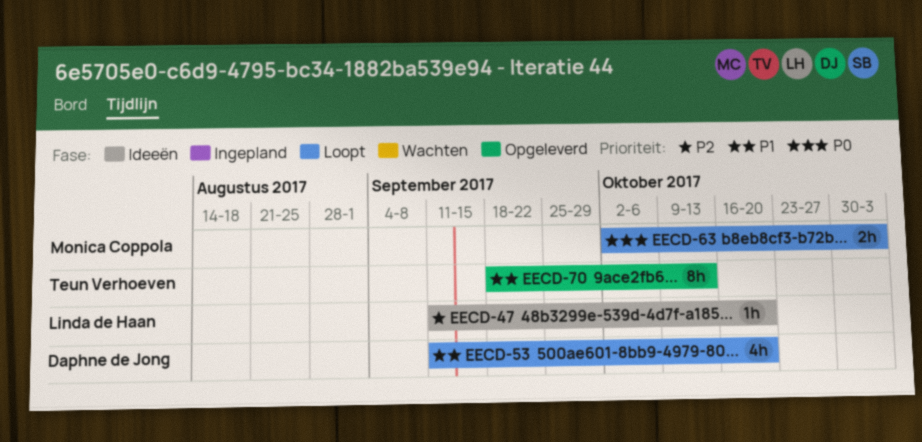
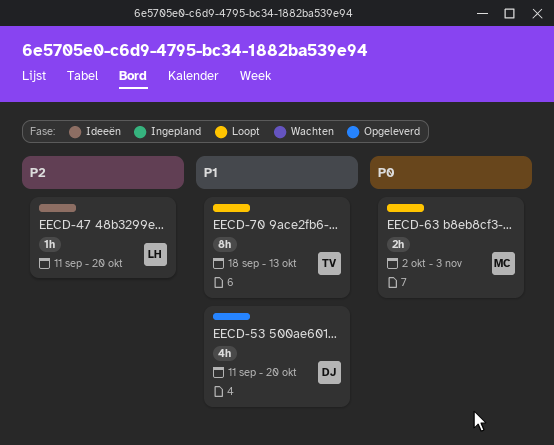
EECD-53, status: Loopt -> Opgeleverd
EECD-70, status: Opgeleverd -> Loopt

